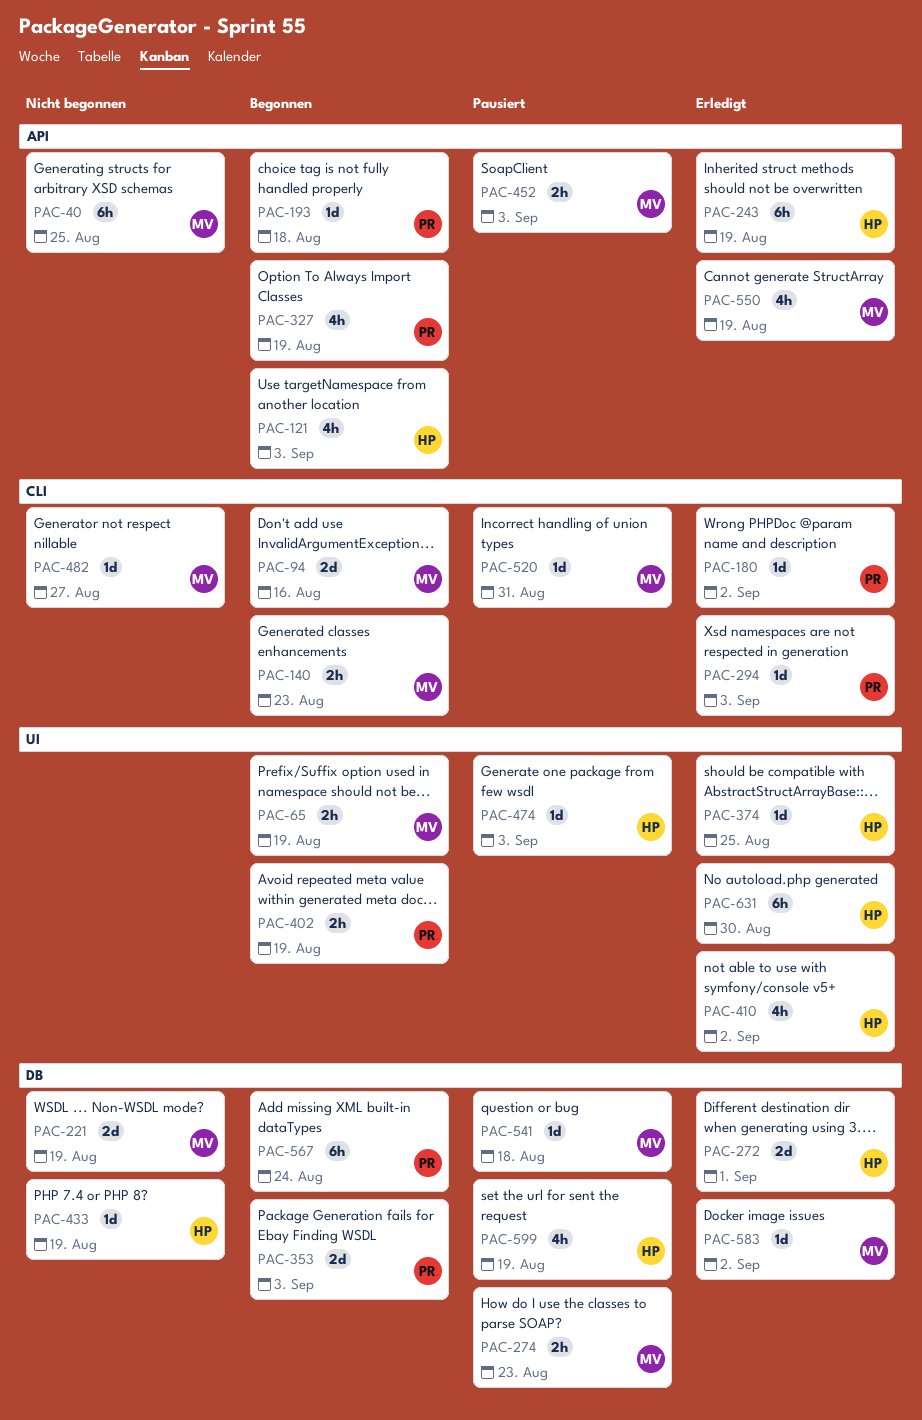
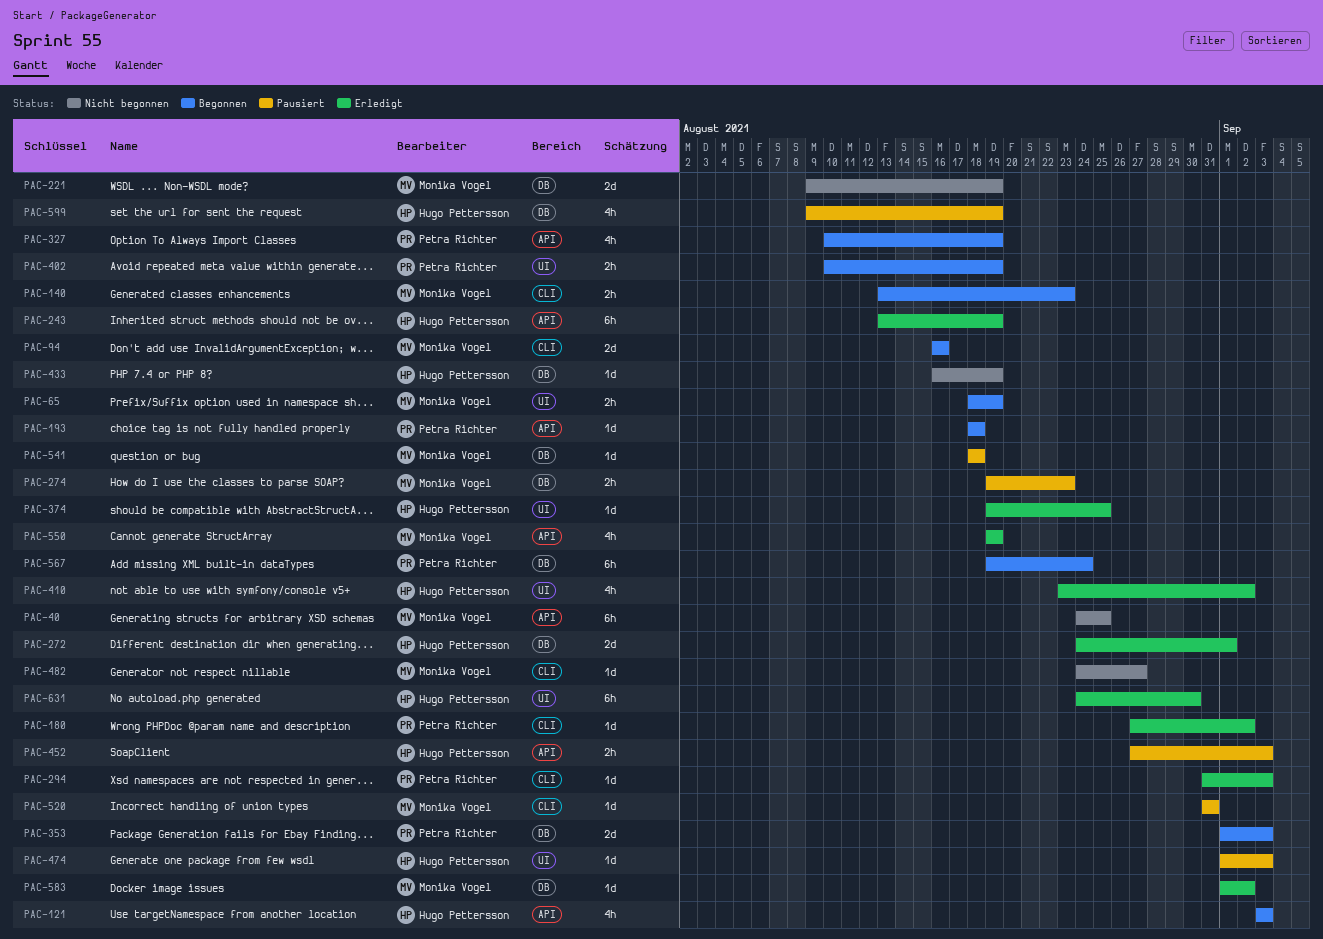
PAC-452, owner: Monika Vogel -> Hugo Pettersson

